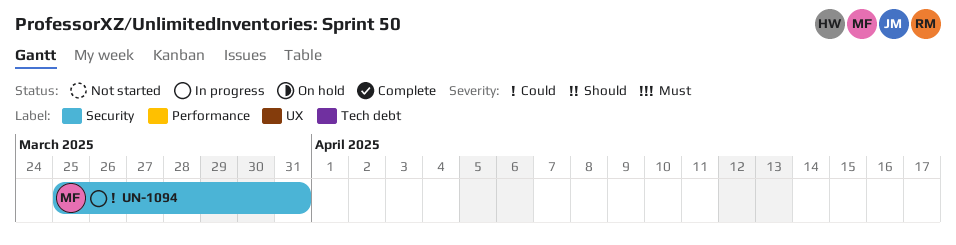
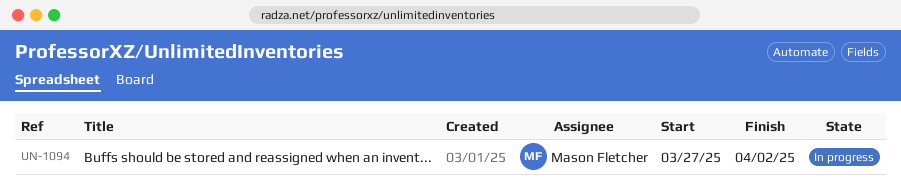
UN-1094, start: Mar 25 -> Mar 27
UN-1094, due: Mar 31 -> Apr 2

